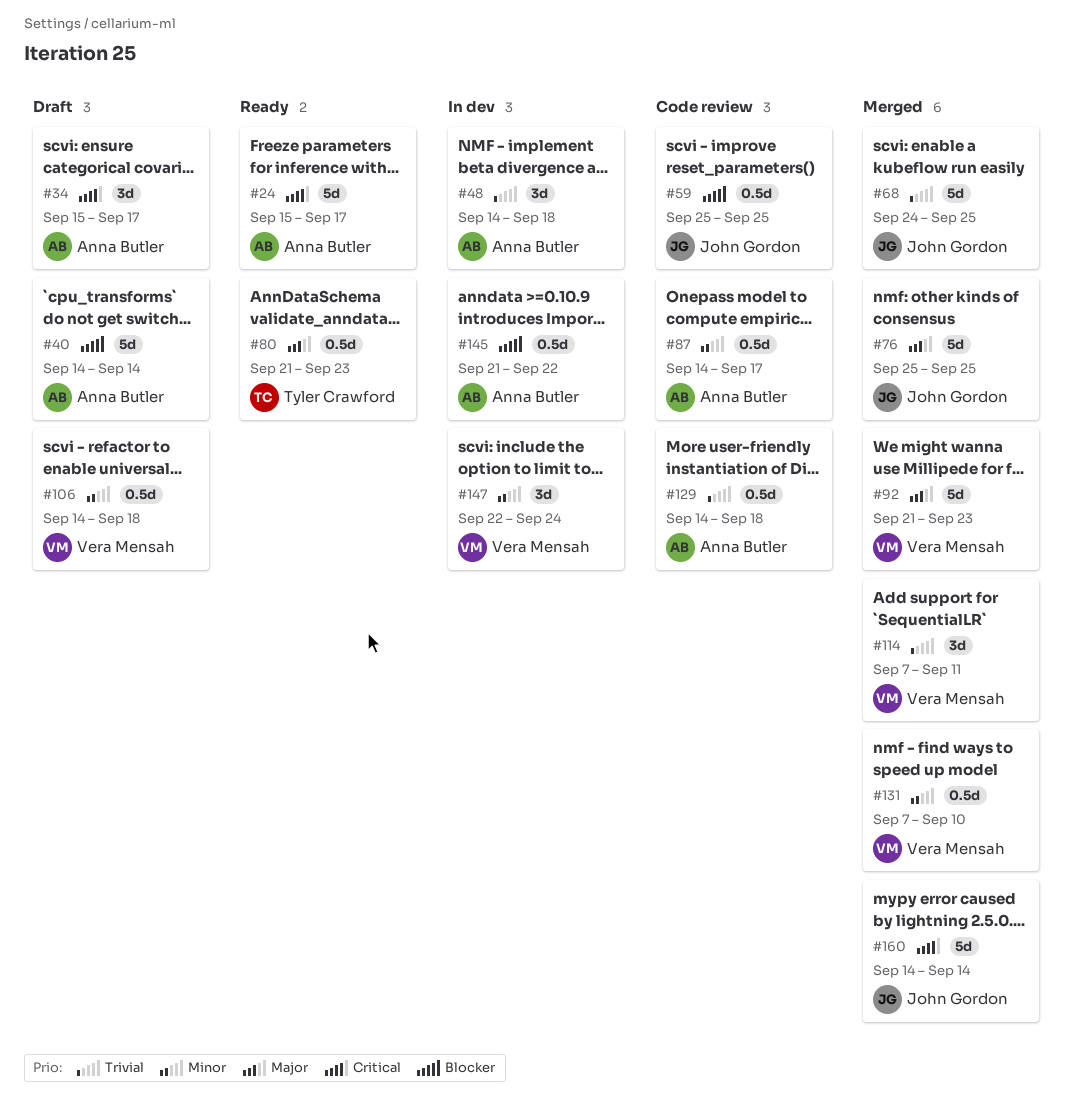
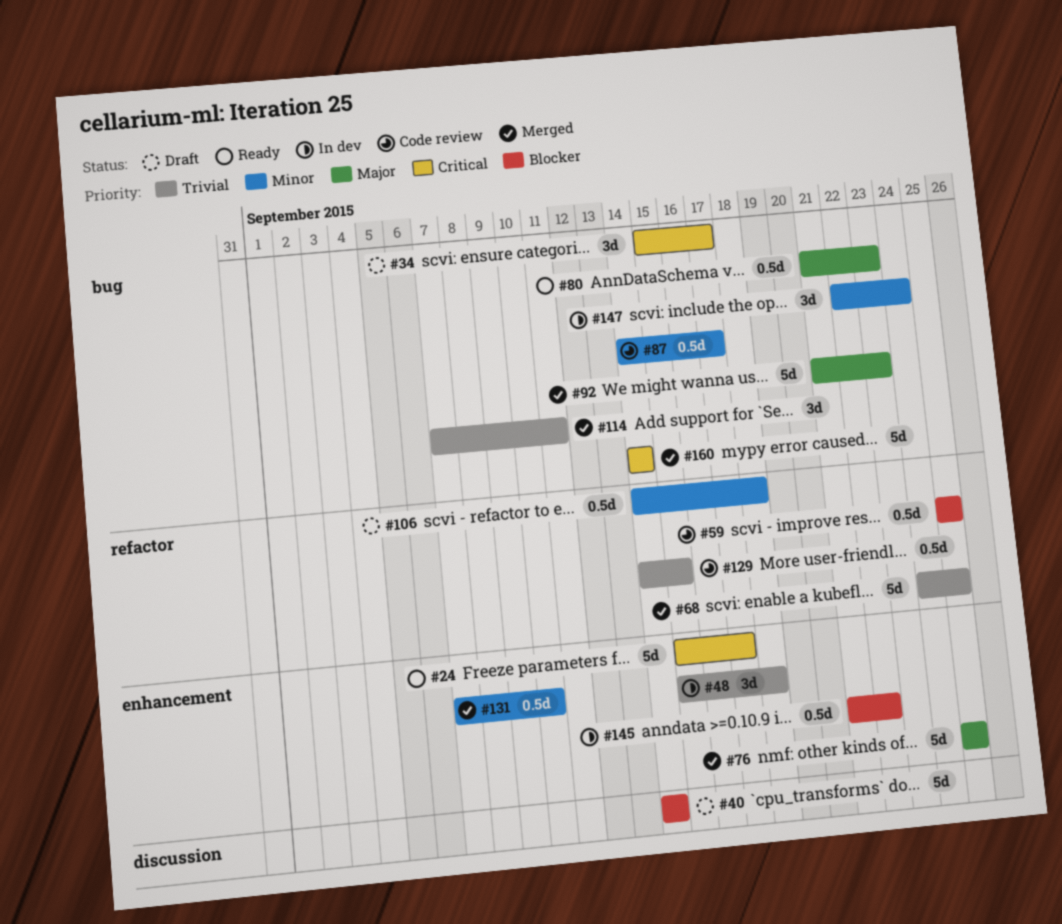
#48, start: Sep 14 -> Sep 15
#129, due: Sep 18 -> Sep 15

